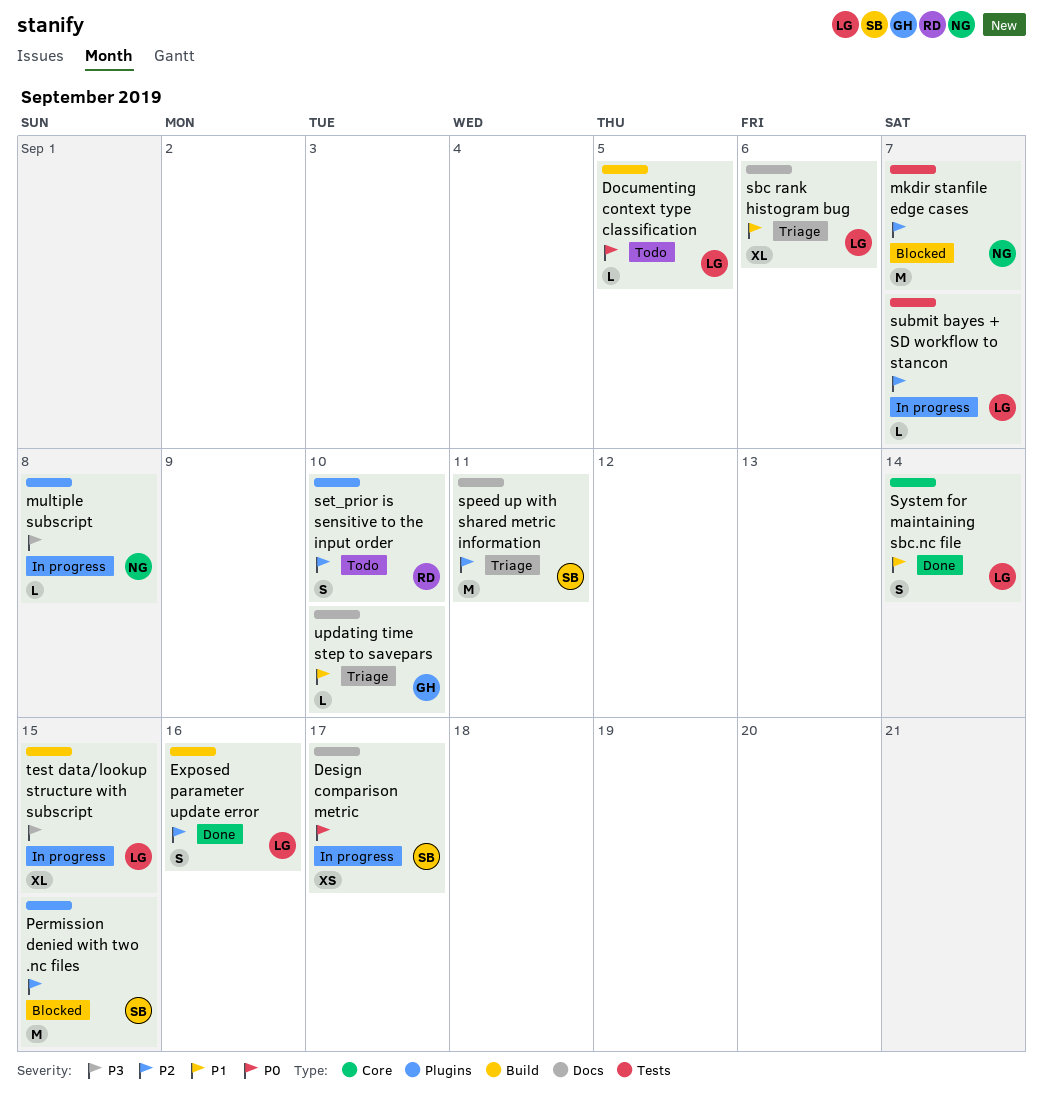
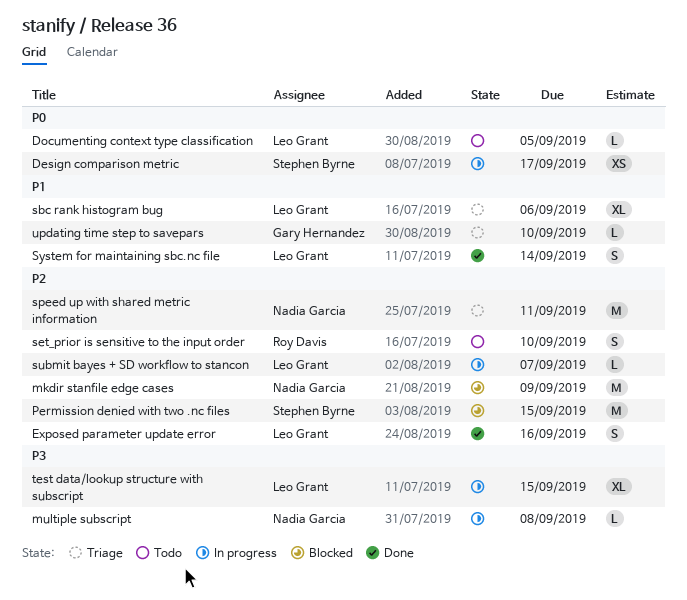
mkdir stanfile edge cases, due: Sep 7 -> Sep 9
speed up with shared metric information, owner: Stephen Byrne -> Nadia Garcia

